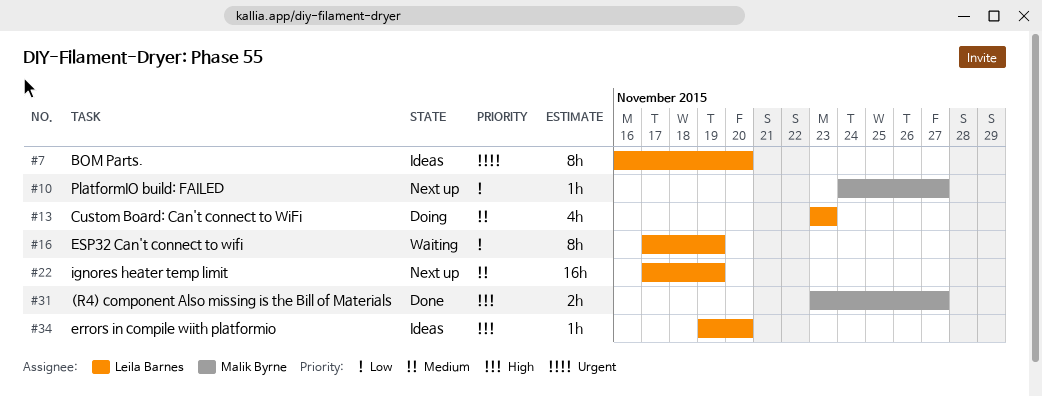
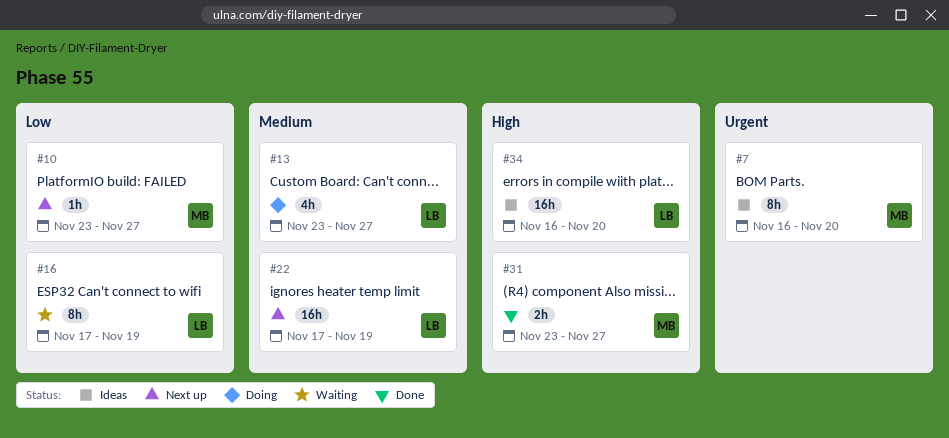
#7, owner: Leila Barnes -> Malik Byrne
#10, start: Nov 24 -> Nov 23
#13, due: Nov 23 -> Nov 27
#34, estimate: 1h -> 16h
#34, start: Nov 19 -> Nov 16

